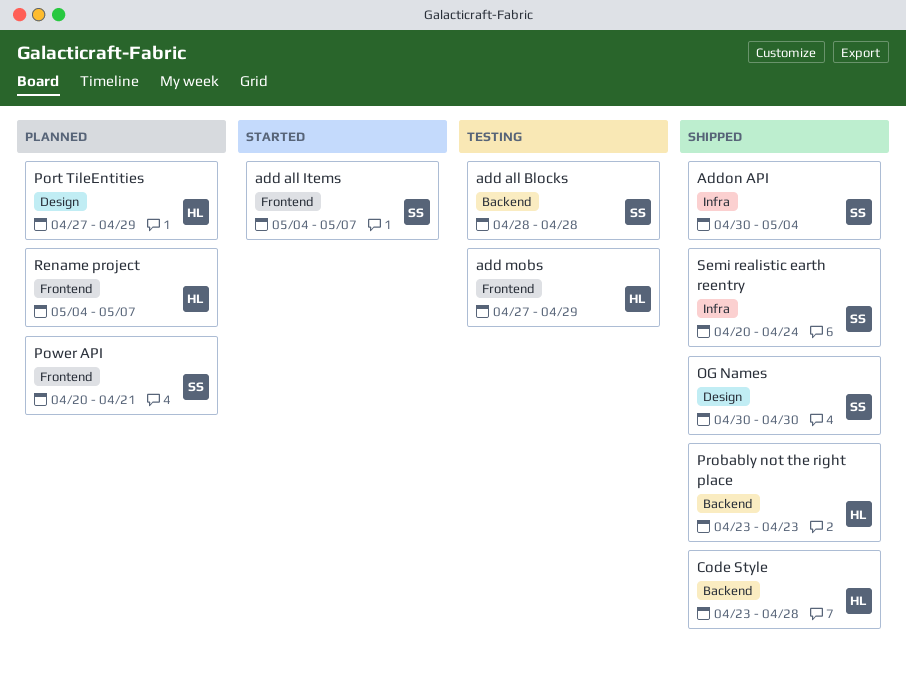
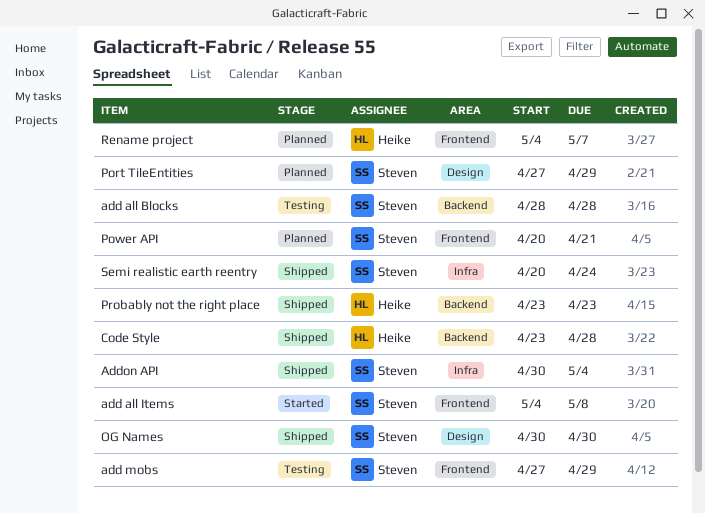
add all Items, due: May 7 -> May 8
add mobs, owner: Heike -> Steven
Port TileEntities, owner: Heike -> Steven

